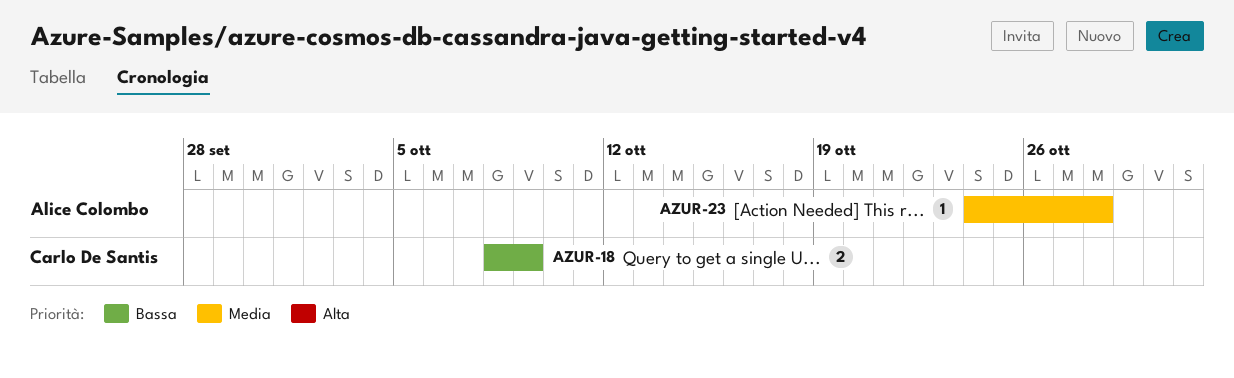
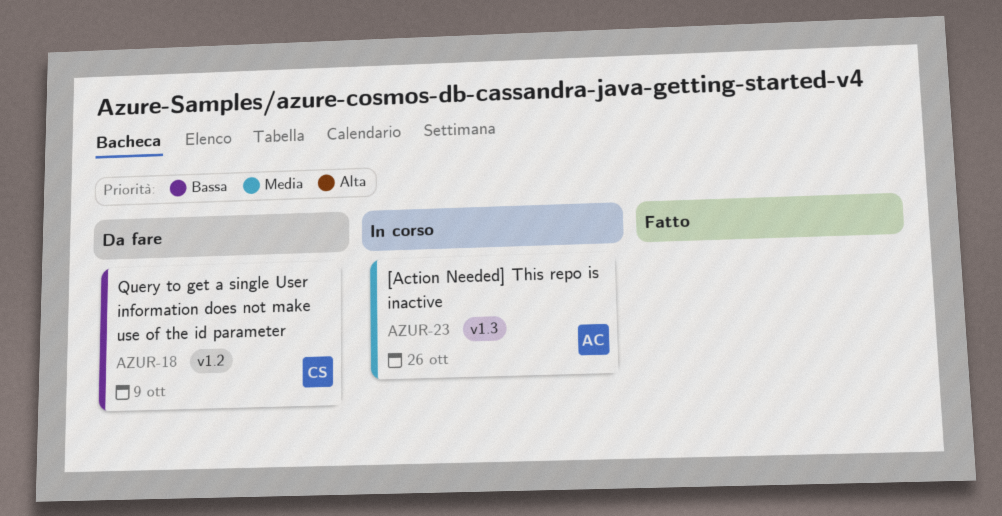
AZUR-23, due: Oct 28 -> Oct 26

